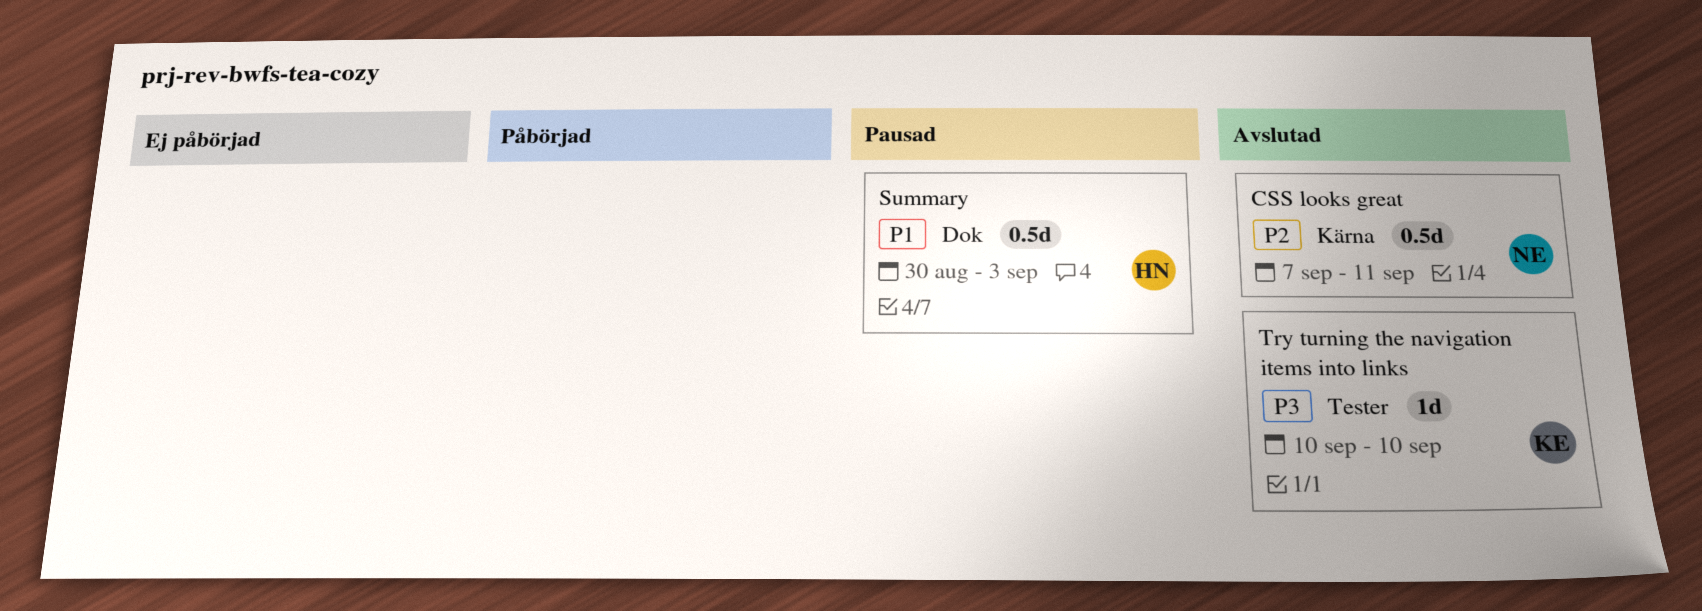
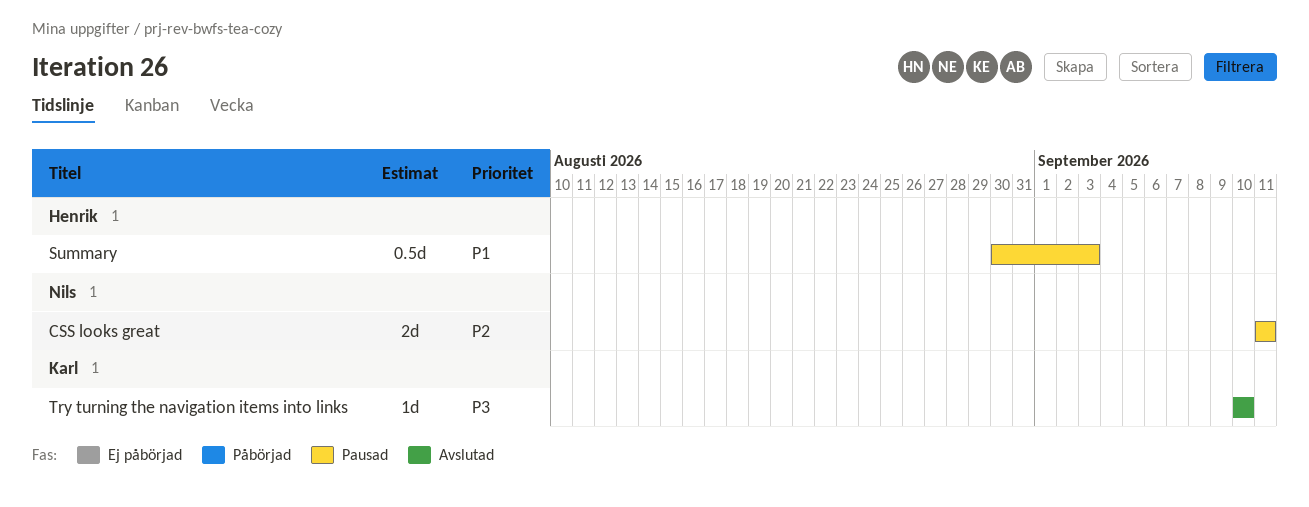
CSS looks great, status: Avslutad -> Pausad
CSS looks great, estimate: 0.5d -> 2d
CSS looks great, start: Sep 7 -> Sep 11

